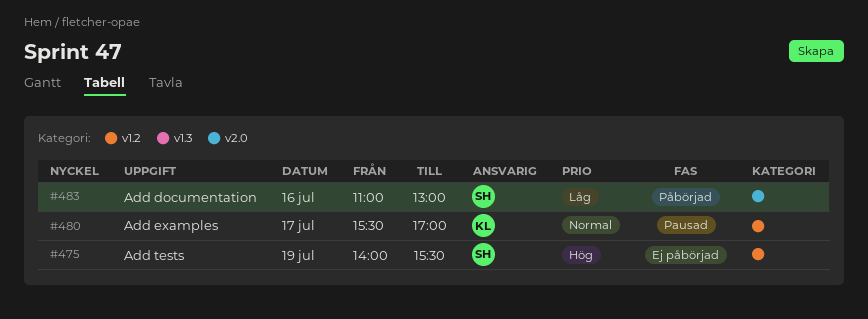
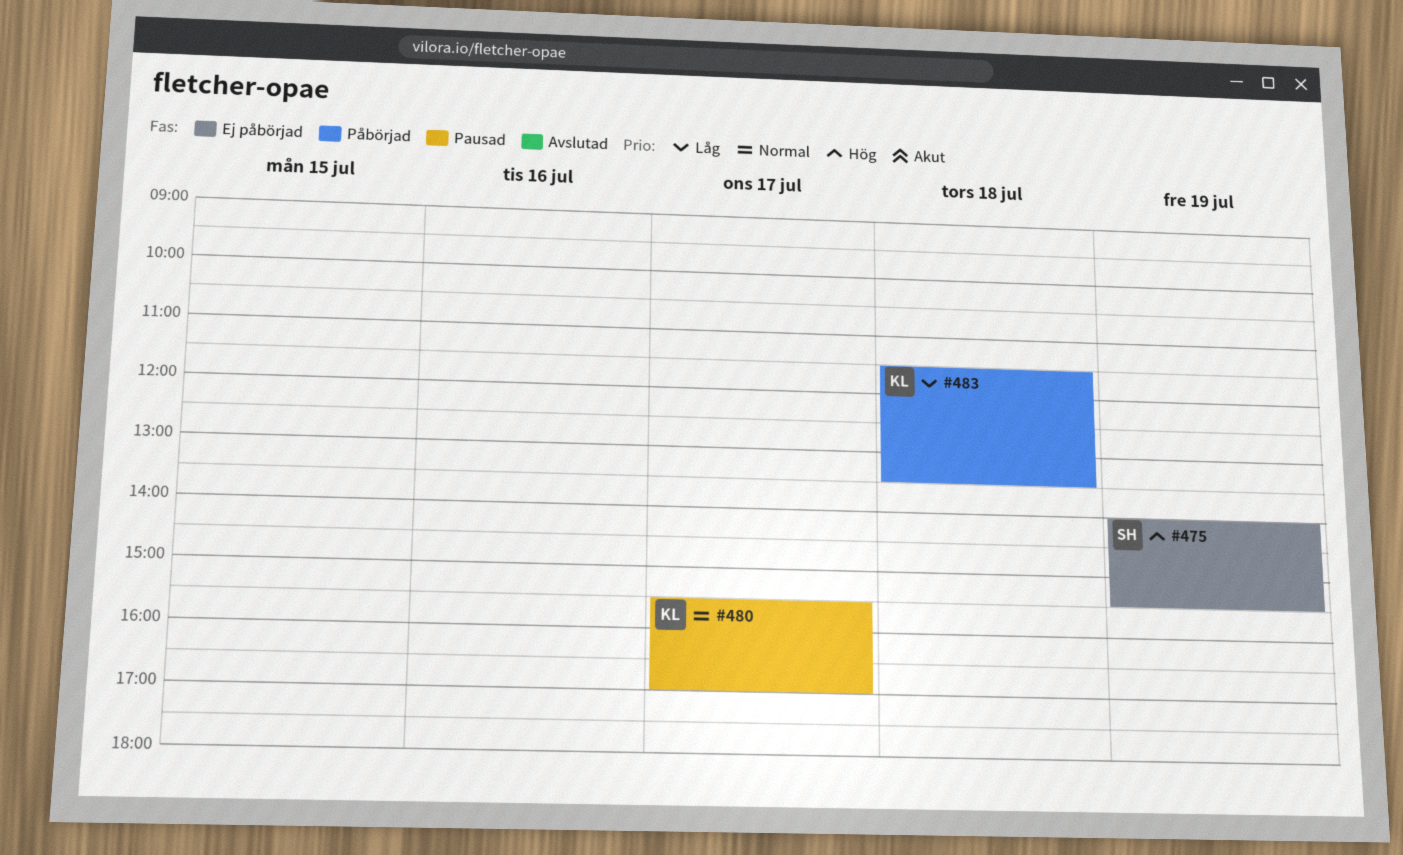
#483, owner: SH -> KL
#483, day: Jul 16 -> Jul 18
#483, begins: 11:00 -> 11:30
#483, ends: 13:00 -> 13:30

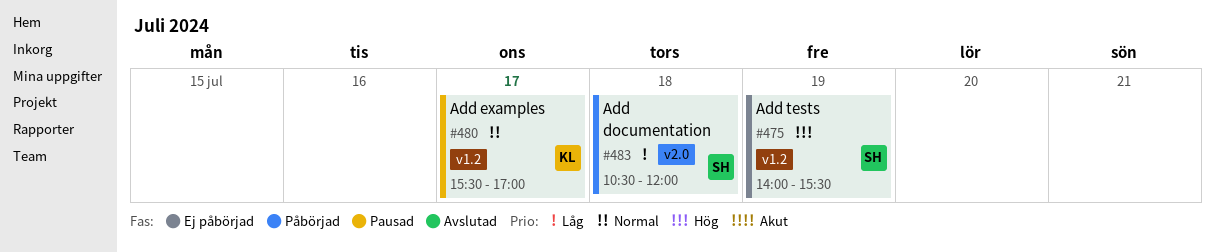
#483, owner: KL -> SH
#483, begins: 11:30 -> 10:30
#483, ends: 13:30 -> 12:00

